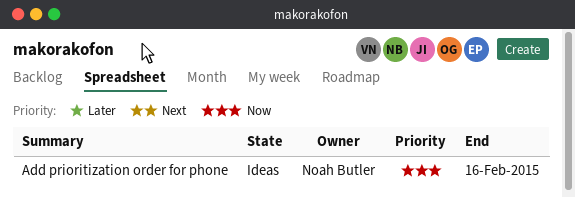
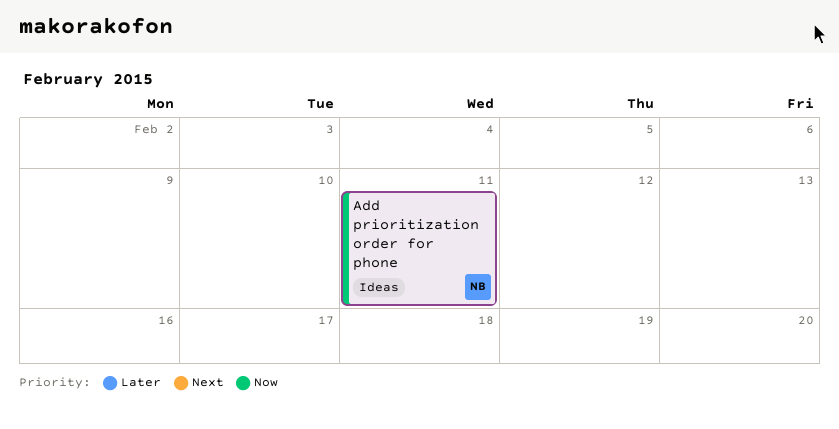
Add prioritization order for phone, due: Feb 16 -> Feb 11

